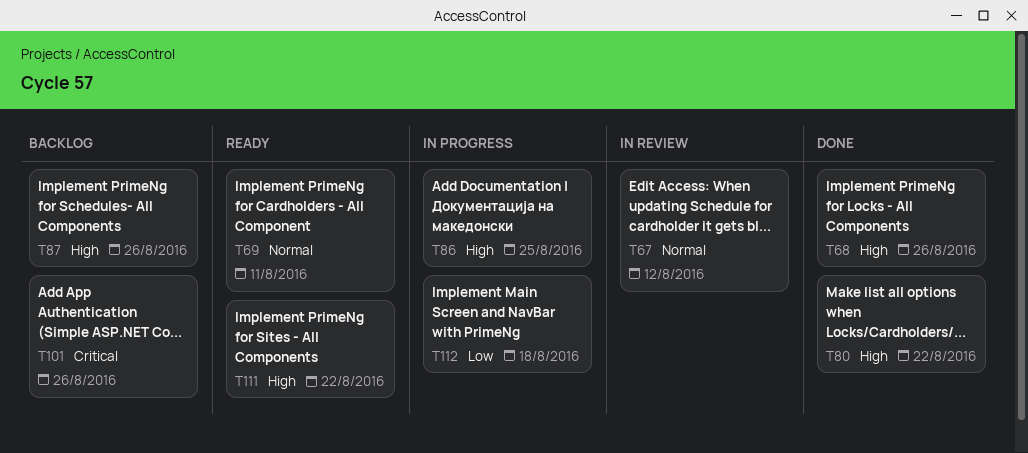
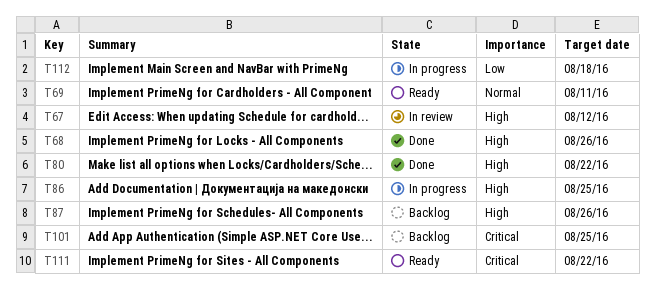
T67, priority: Normal -> High
T101, due: Aug 26 -> Aug 25
T111, priority: High -> Critical

